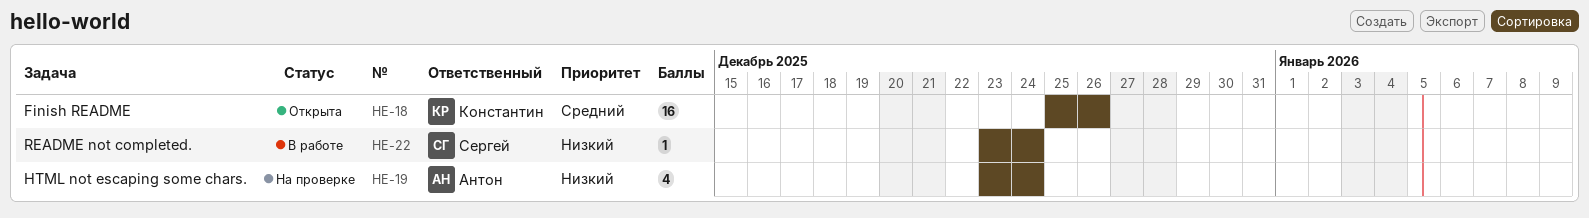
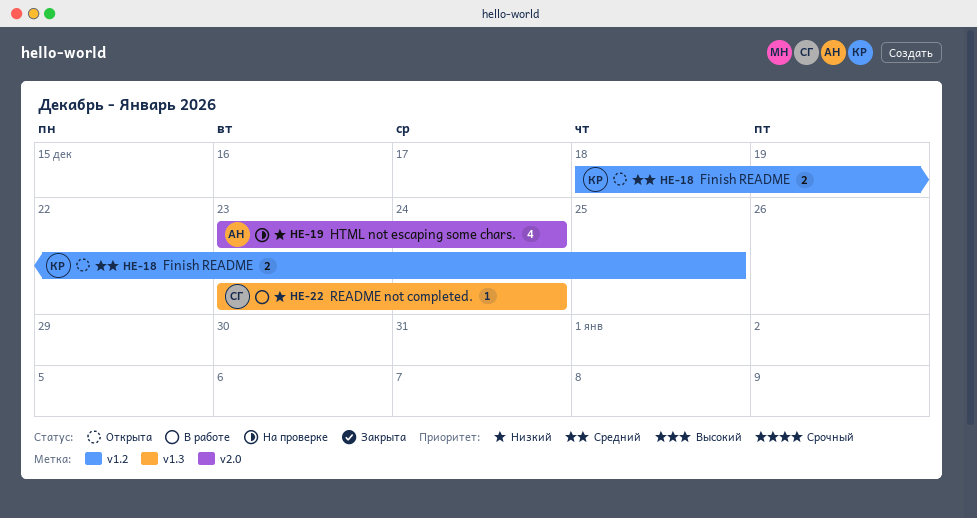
HE-18, estimate: 16 -> 2
HE-18, start: Dec 25 -> Dec 18
HE-18, due: Dec 26 -> Dec 25

